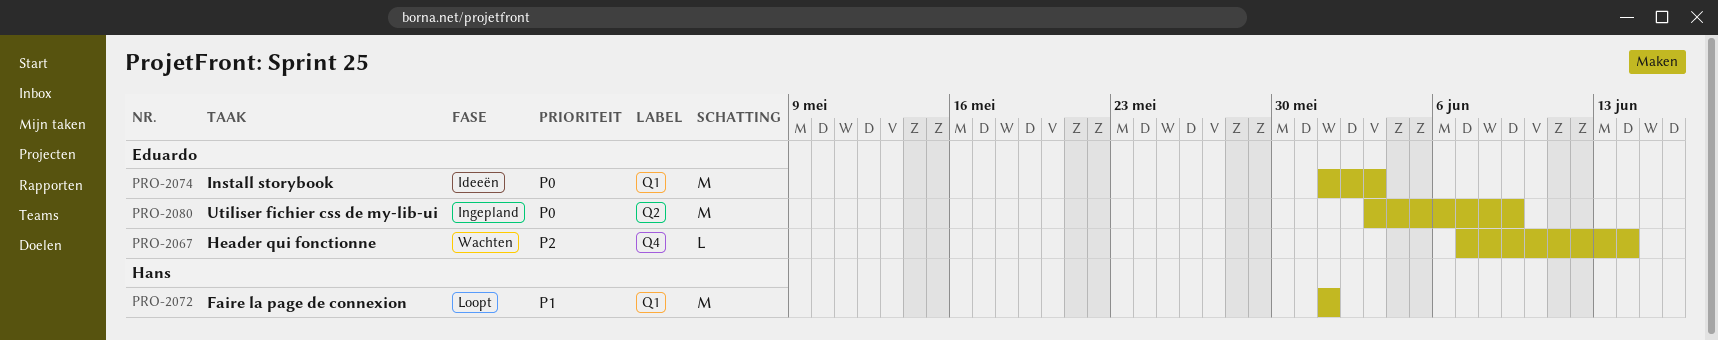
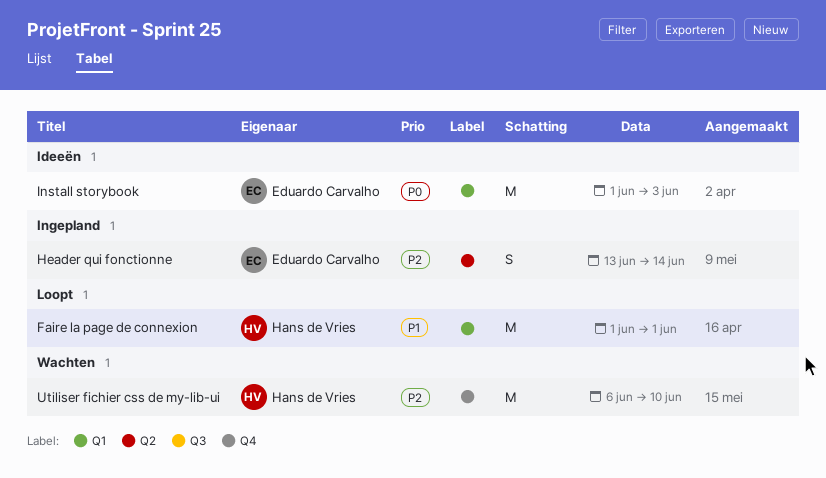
Header qui fonctionne, status: Wachten -> Ingepland
Header qui fonctionne, label: Q4 -> Q2
Header qui fonctionne, estimate: L -> S
Header qui fonctionne, start: Jun 7 -> Jun 13
Utiliser fichier css de my-lib-ui, status: Ingepland -> Wachten
Utiliser fichier css de my-lib-ui, owner: Eduardo Carvalho -> Hans de Vries
Utiliser fichier css de my-lib-ui, priority: P0 -> P2
Utiliser fichier css de my-lib-ui, label: Q2 -> Q4
Utiliser fichier css de my-lib-ui, start: Jun 3 -> Jun 6
Utiliser fichier css de my-lib-ui, due: Jun 9 -> Jun 10

